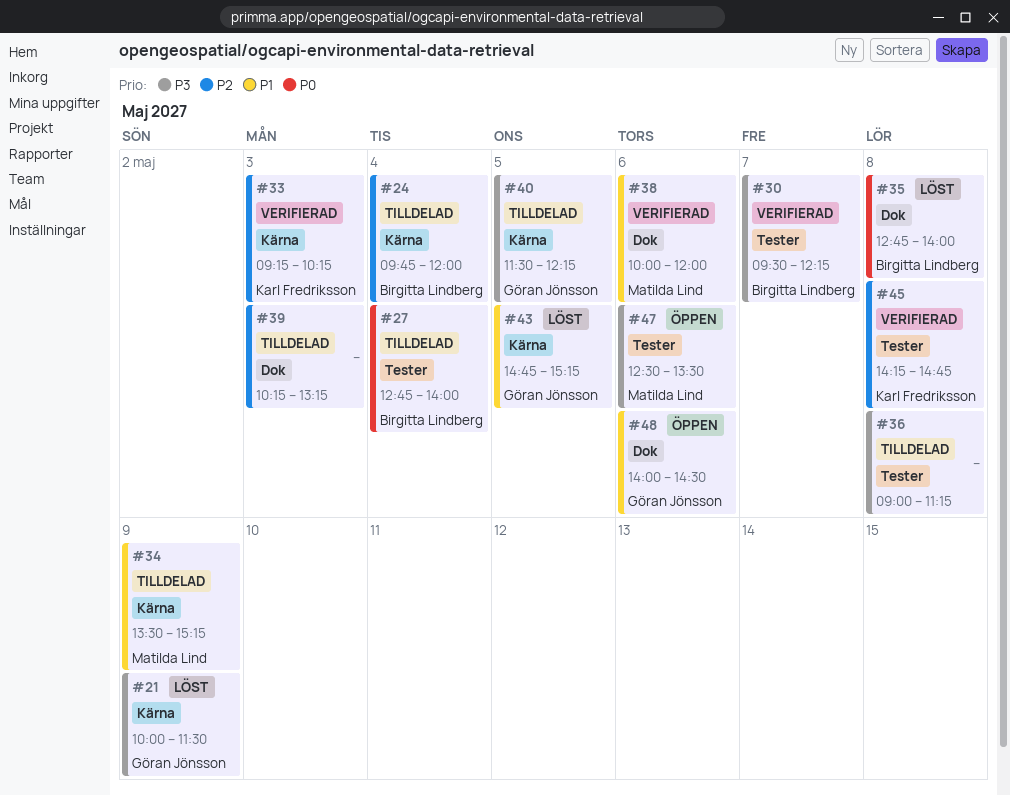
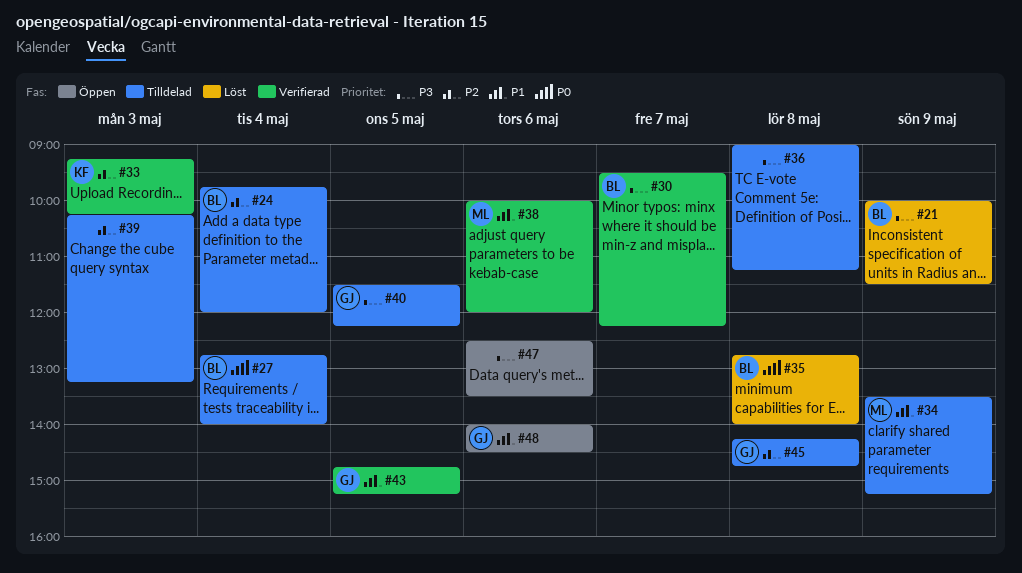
#21, owner: Göran Jönsson -> Birgitta Lindberg
#43, status: Löst -> Verifierad
#45, status: Verifierad -> Tilldelad
#45, owner: Karl Fredriksson -> Göran Jönsson
#47, owner: Matilda Lind -> none

